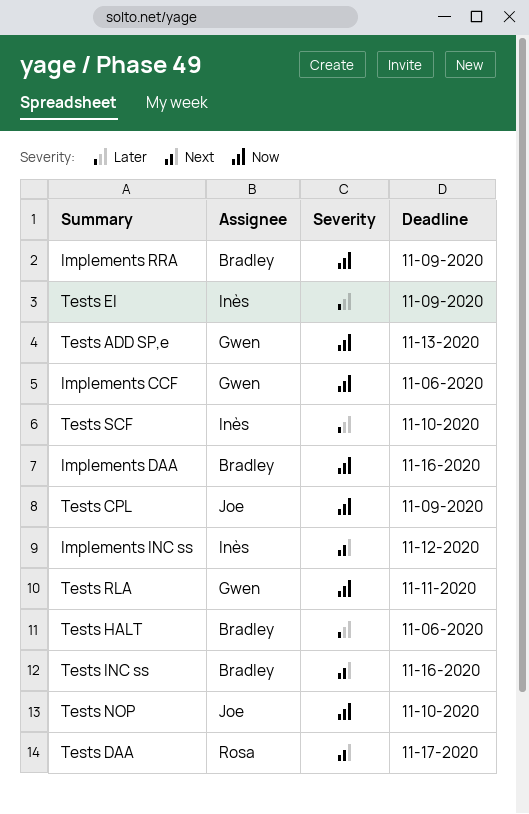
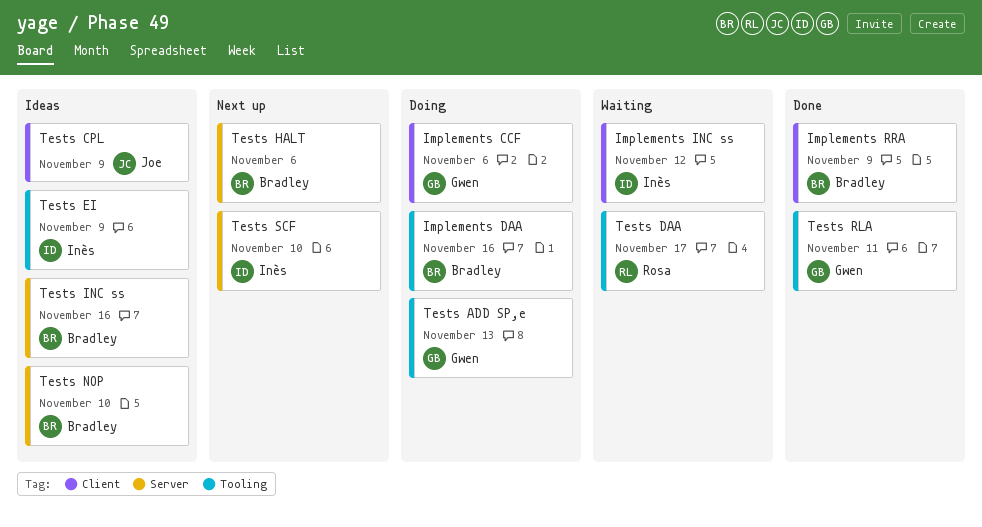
Tests NOP, owner: Joe -> Bradley

